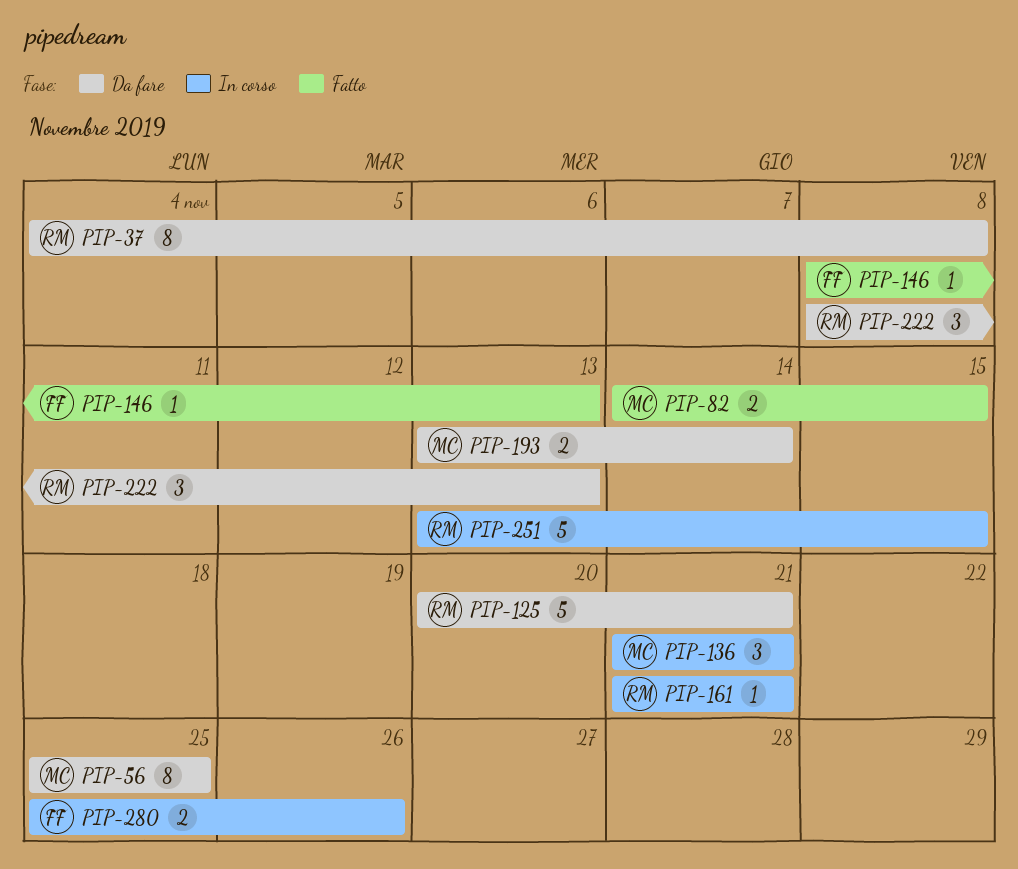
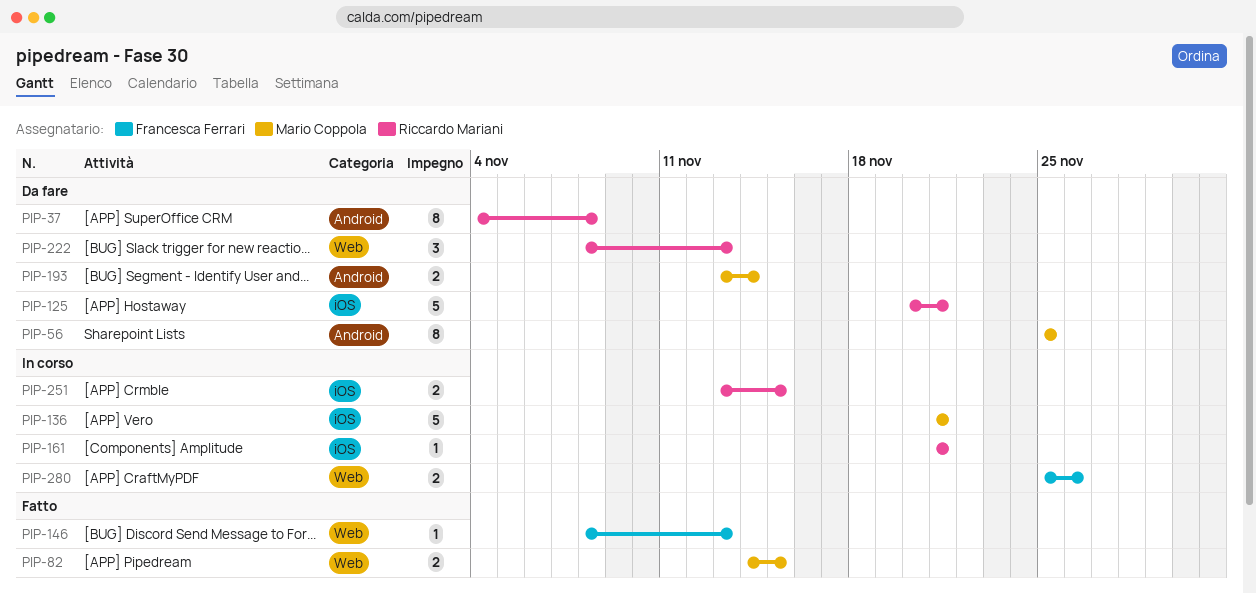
PIP-136, estimate: 3 -> 5
PIP-251, estimate: 5 -> 2

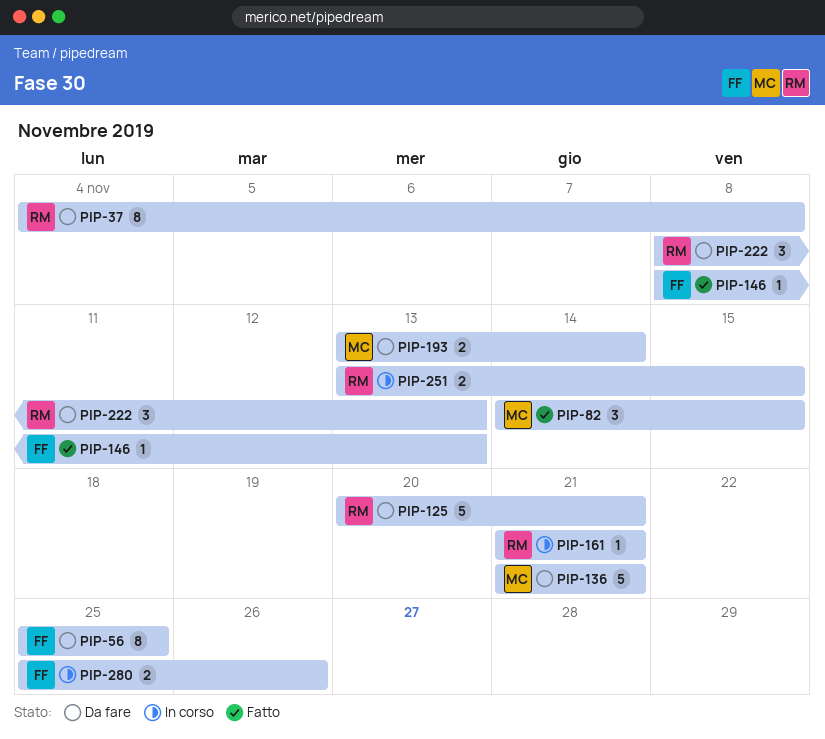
PIP-56, owner: Mario Coppola -> Francesca Ferrari
PIP-82, estimate: 2 -> 3
PIP-136, status: In corso -> Da fare

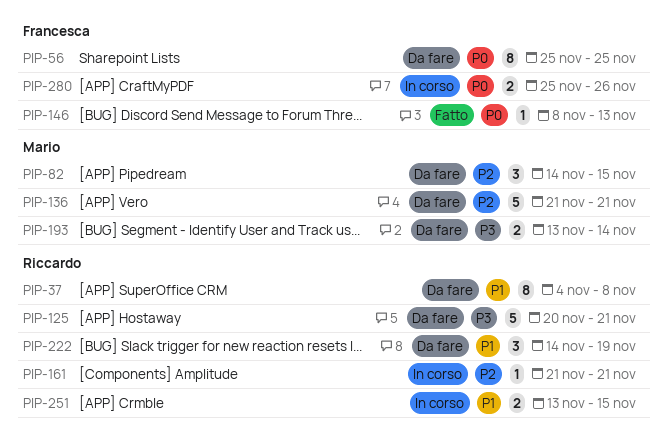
PIP-82, status: Fatto -> Da fare
PIP-222, start: Nov 8 -> Nov 14
PIP-222, due: Nov 13 -> Nov 19

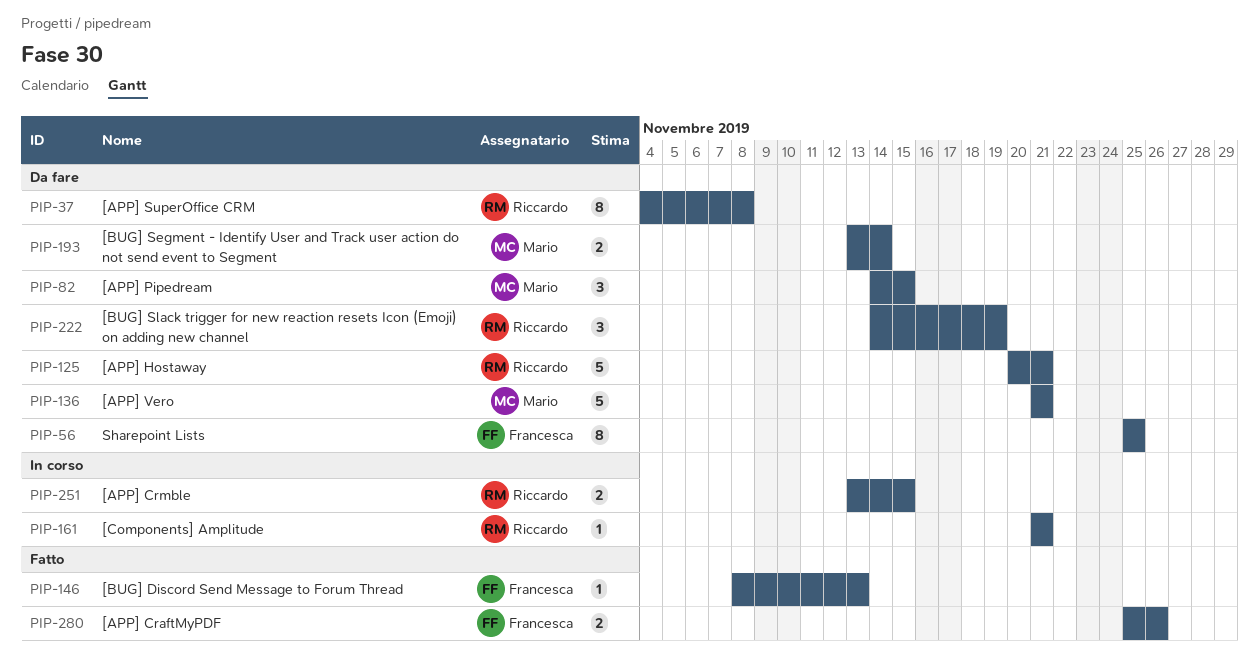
PIP-280, status: In corso -> Fatto

